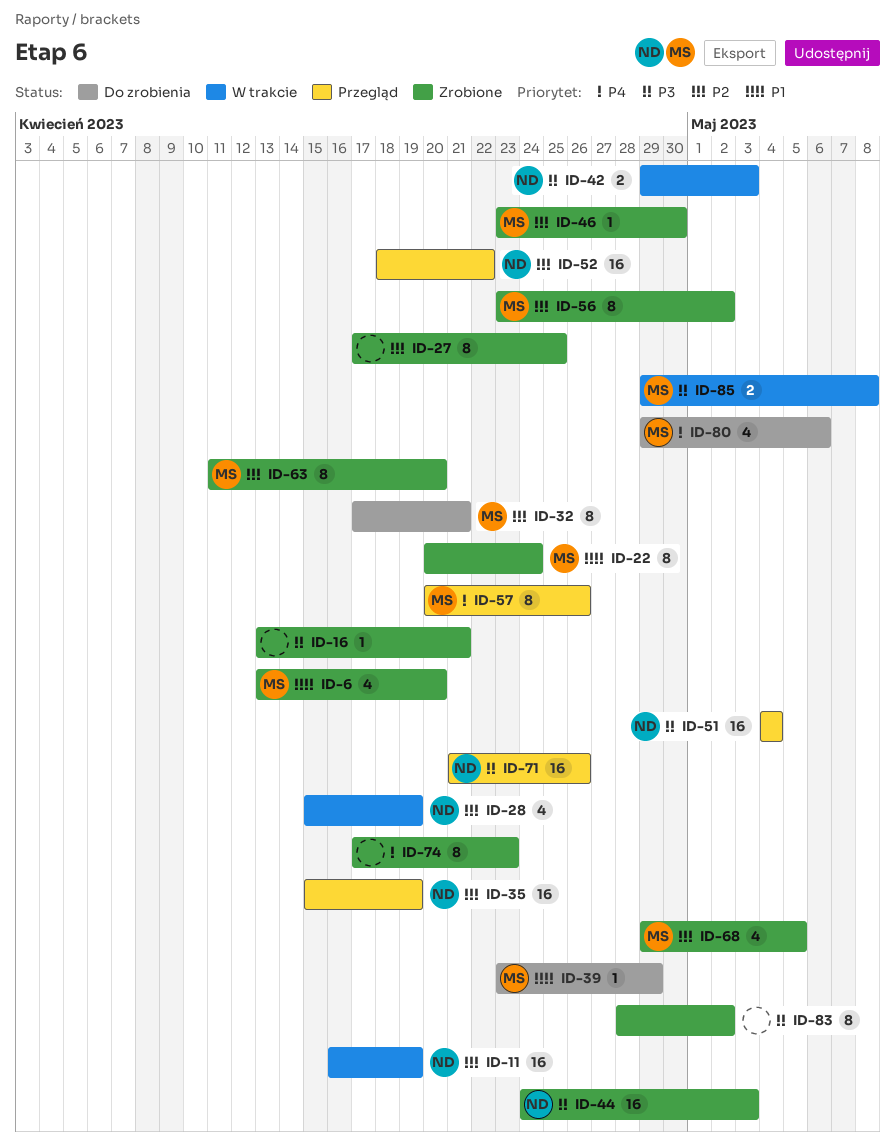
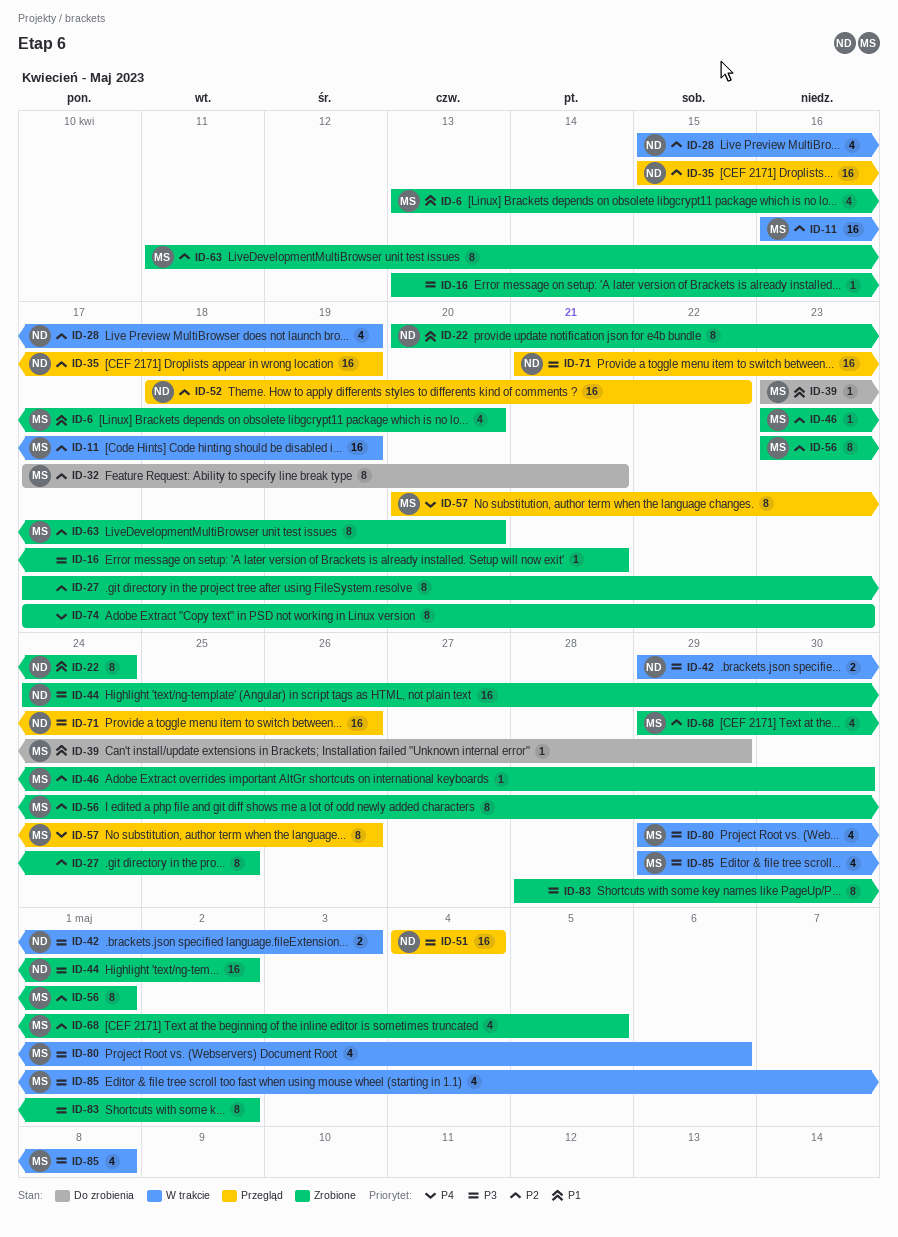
ID-11, owner: ND -> MS
ID-22, owner: MS -> ND
ID-44, due: May 3 -> May 2
ID-56, due: May 2 -> May 1
ID-80, status: Do zrobienia -> W trakcie
ID-80, priority: P4 -> P3
ID-85, estimate: 2 -> 4

